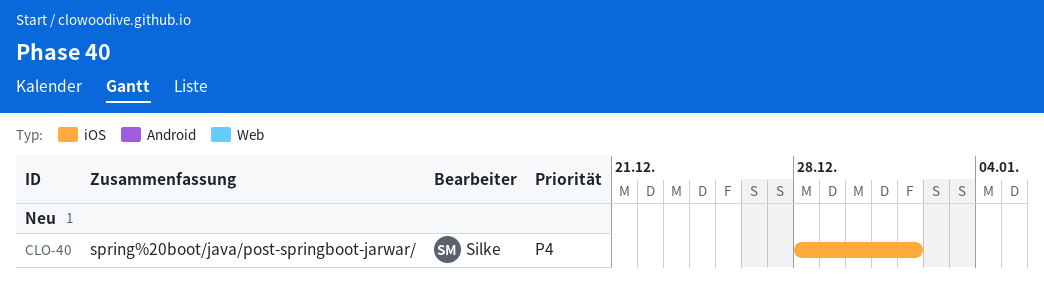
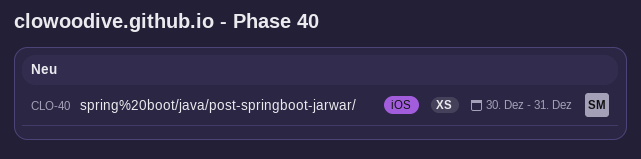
CLO-40, start: Dec 28 -> Dec 30
CLO-40, due: Jan 1 -> Dec 31

